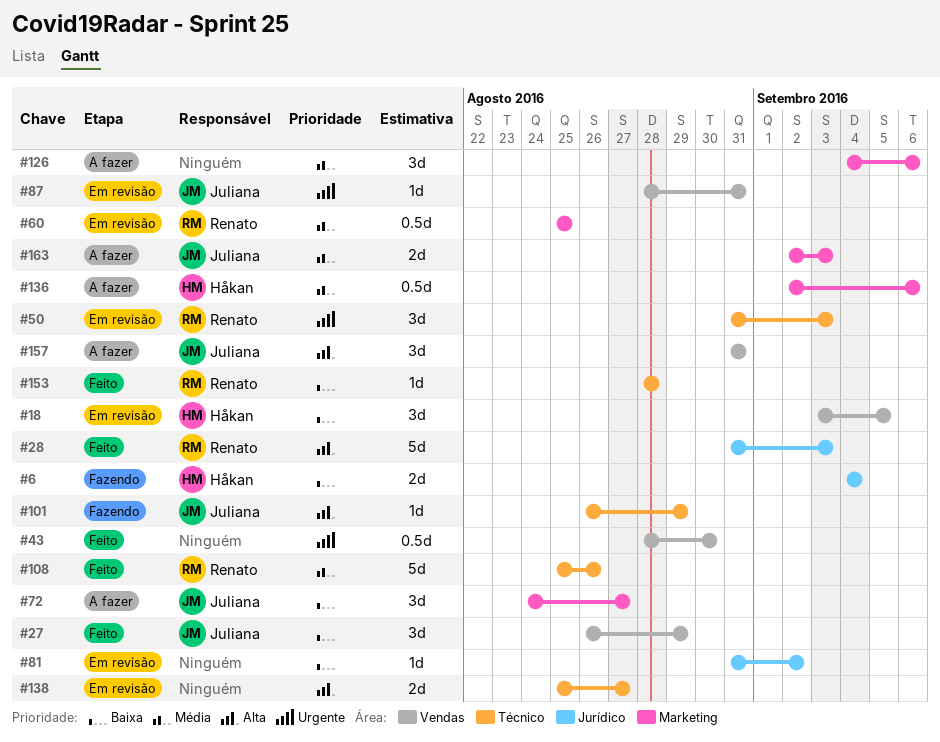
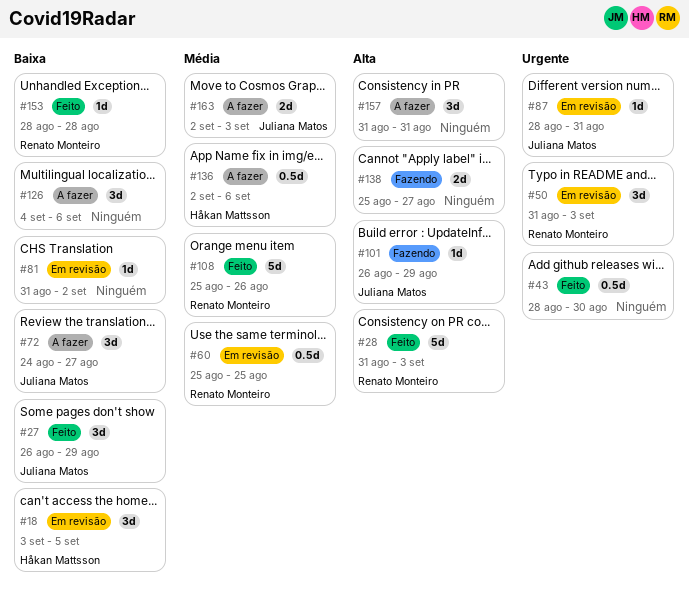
#6: present -> none
#126, priority: Média -> Baixa
#138, status: Em revisão -> Fazendo
#157, owner: Juliana Matos -> none

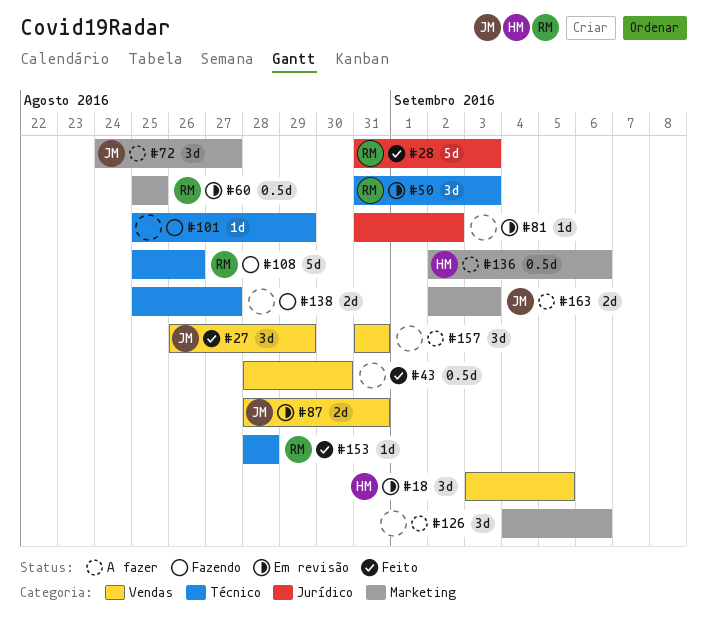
#87, estimate: 1d -> 2d
#101, owner: Juliana Matos -> none
#101, start: Aug 26 -> Aug 25
#108, status: Feito -> Fazendo

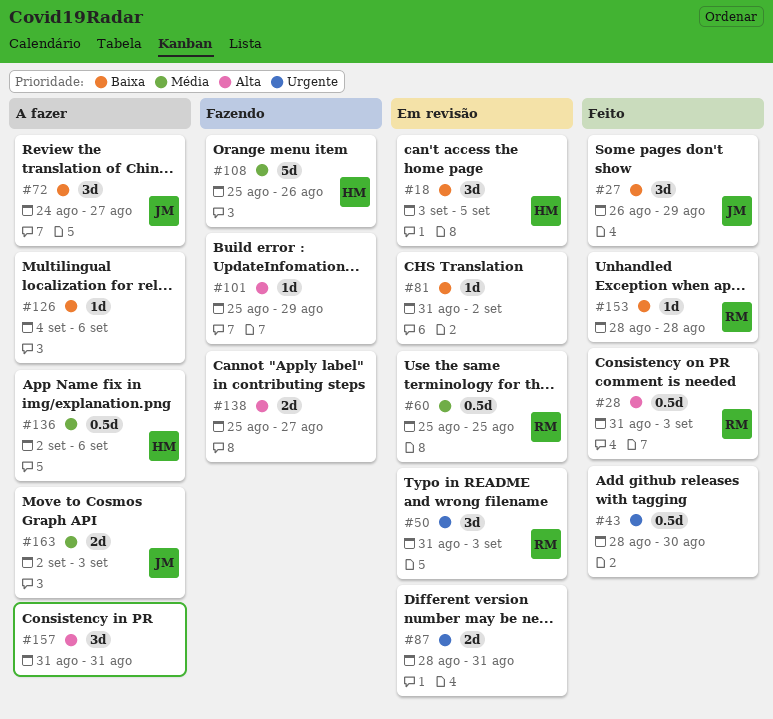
#28, estimate: 5d -> 0.5d
#87, owner: JM -> none
#108, owner: RM -> HM
#126, estimate: 3d -> 1d

